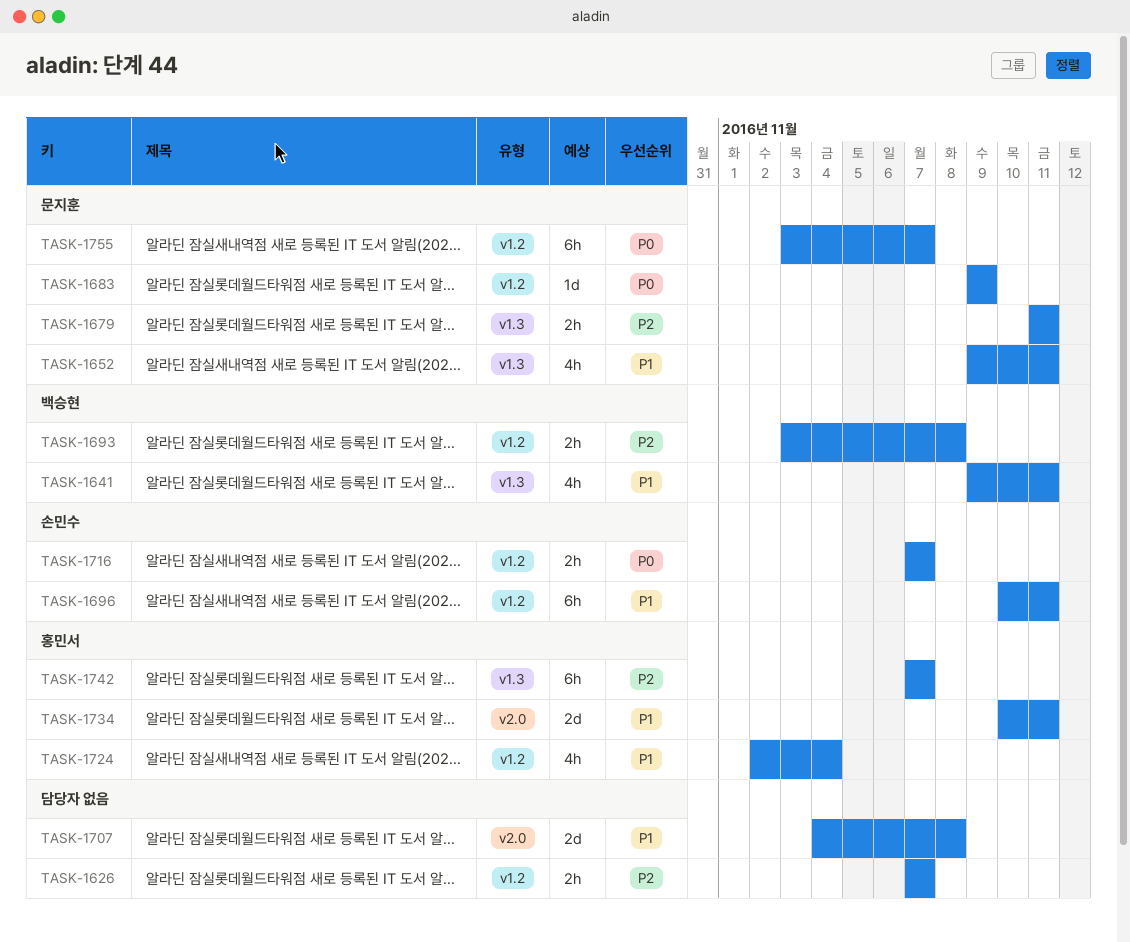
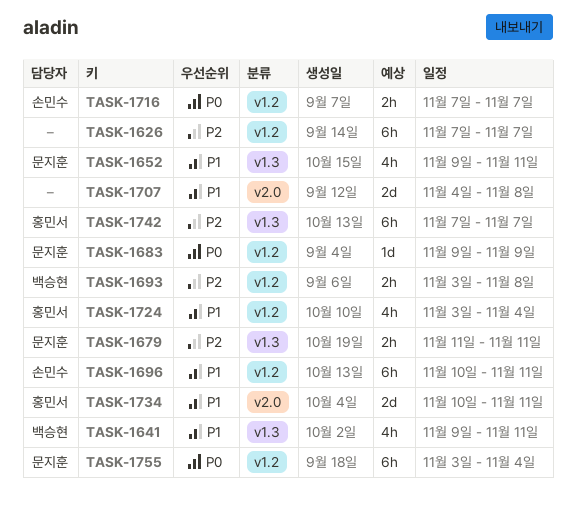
TASK-1626, estimate: 2h -> 6h
TASK-1724, start: Nov 2 -> Nov 3
TASK-1755, due: Nov 7 -> Nov 4

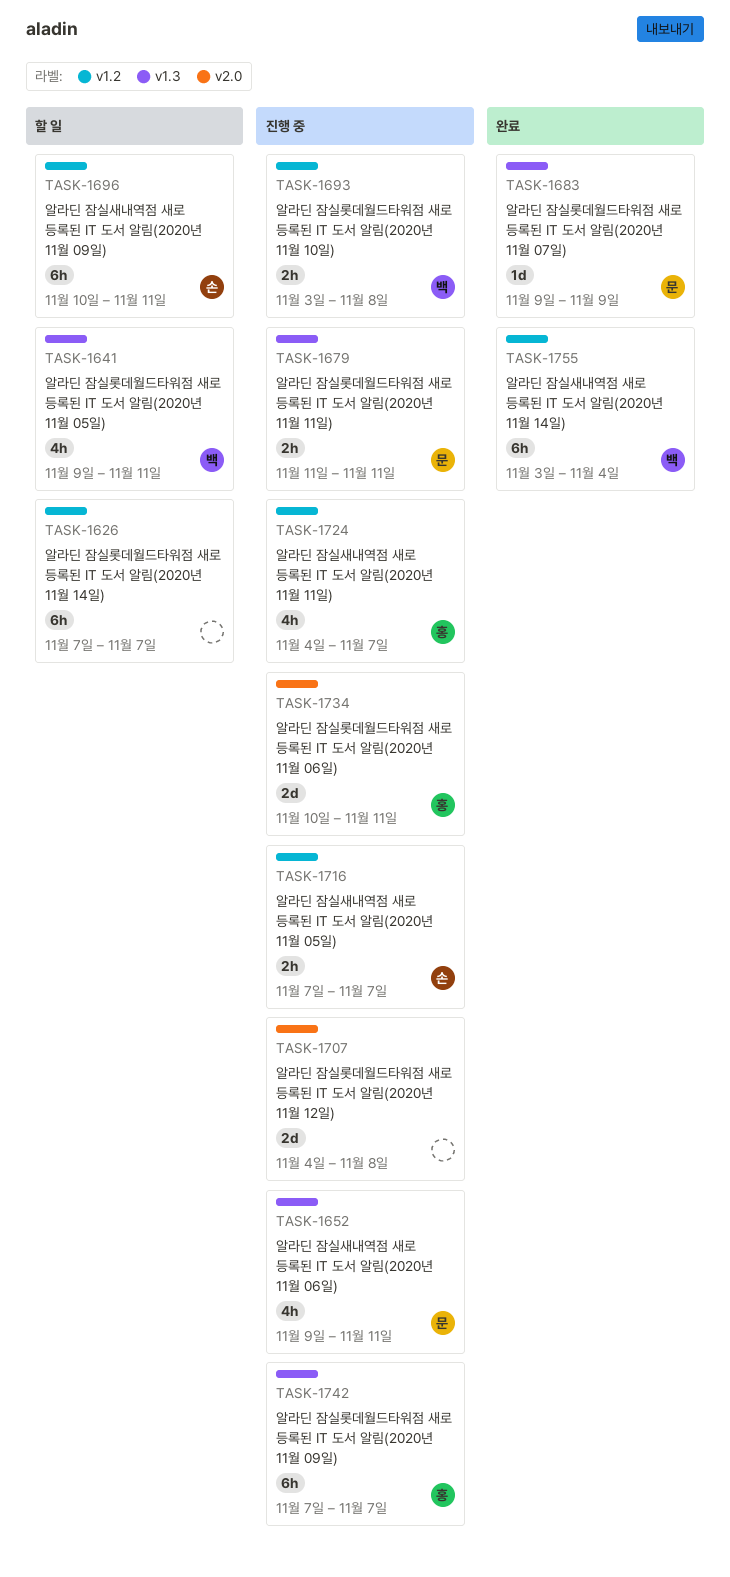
TASK-1683, label: v1.2 -> v1.3
TASK-1724, start: Nov 3 -> Nov 4
TASK-1724, due: Nov 4 -> Nov 7
TASK-1755, owner: 문지훈 -> 백승현

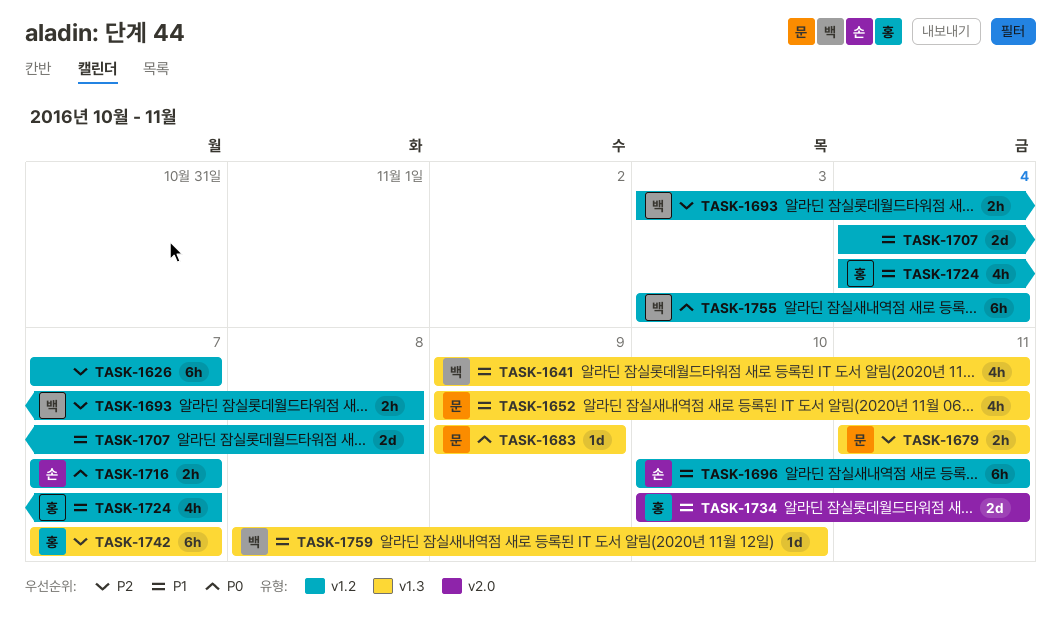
TASK-1707, label: v2.0 -> v1.2
TASK-1759: none -> present

